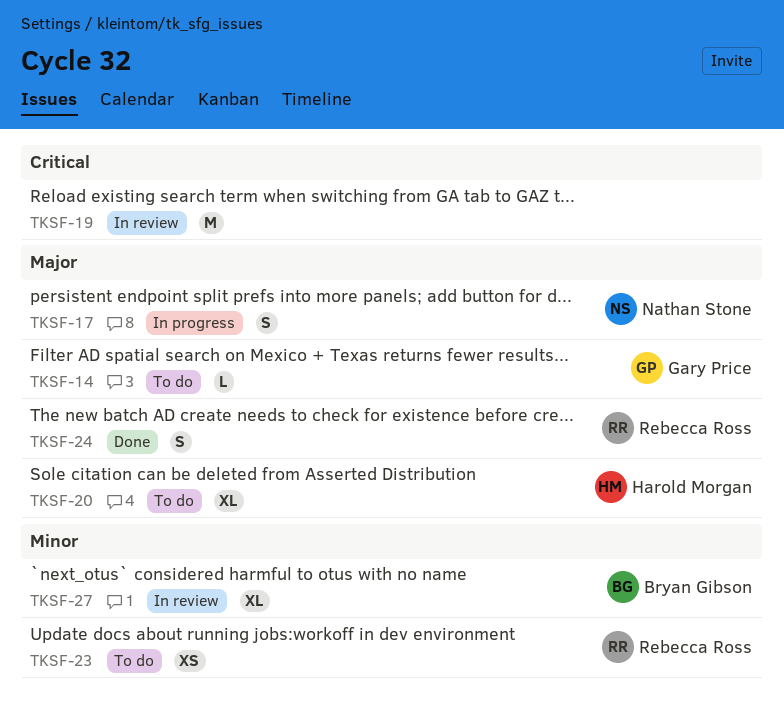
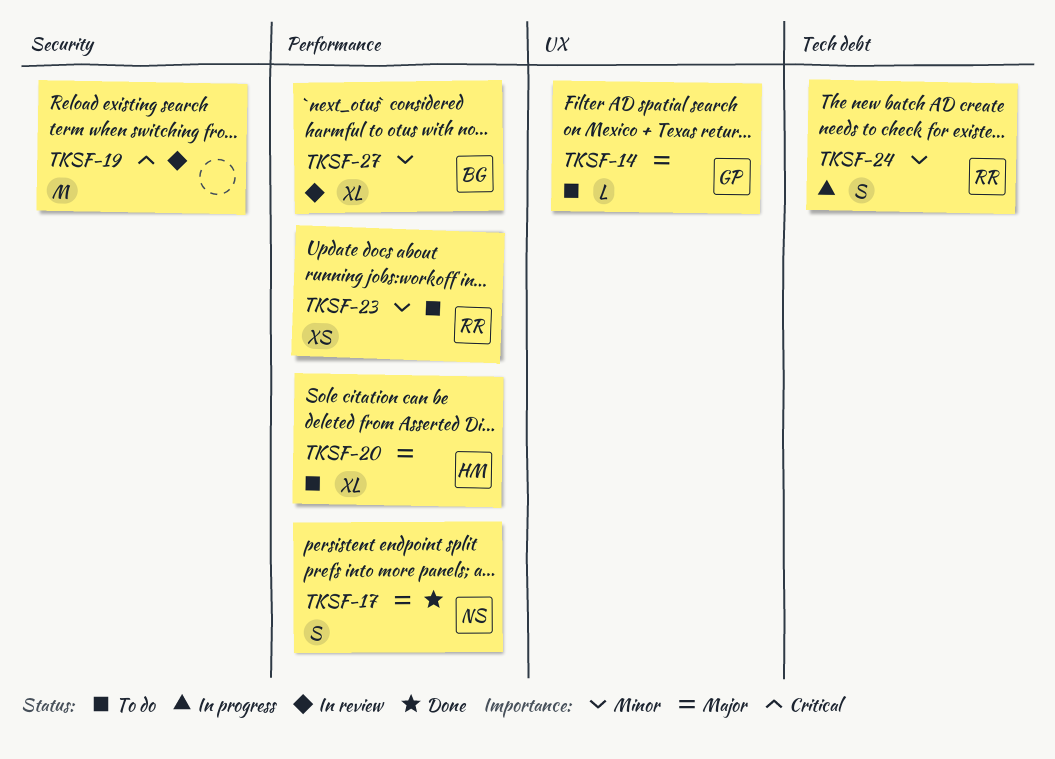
TKSF-17, status: In progress -> Done
TKSF-24, status: Done -> In progress
TKSF-24, priority: Major -> Minor

